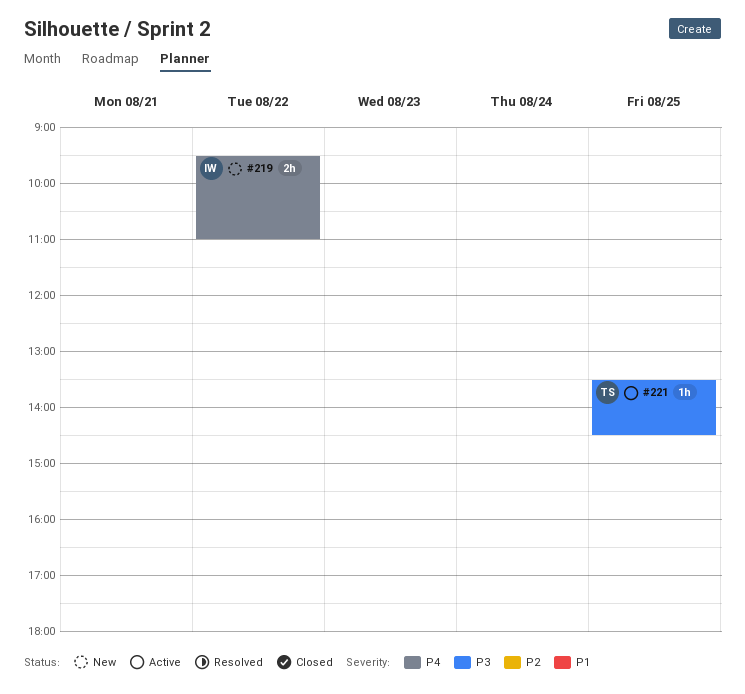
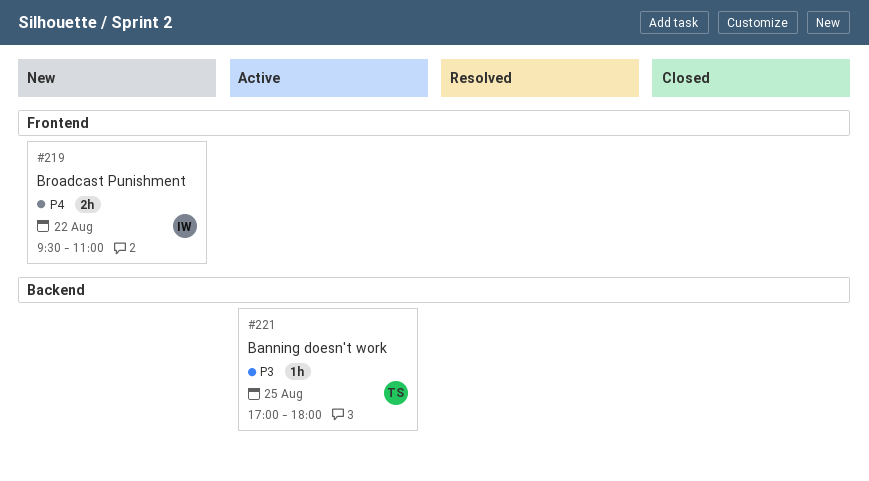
#221, begins: 13:30 -> 17:00
#221, ends: 14:30 -> 18:00

